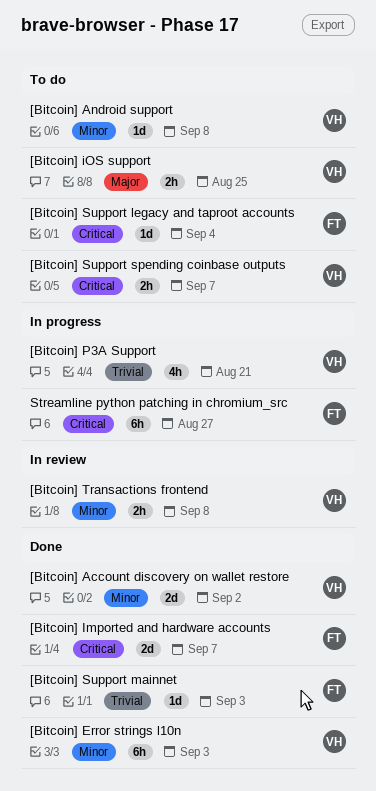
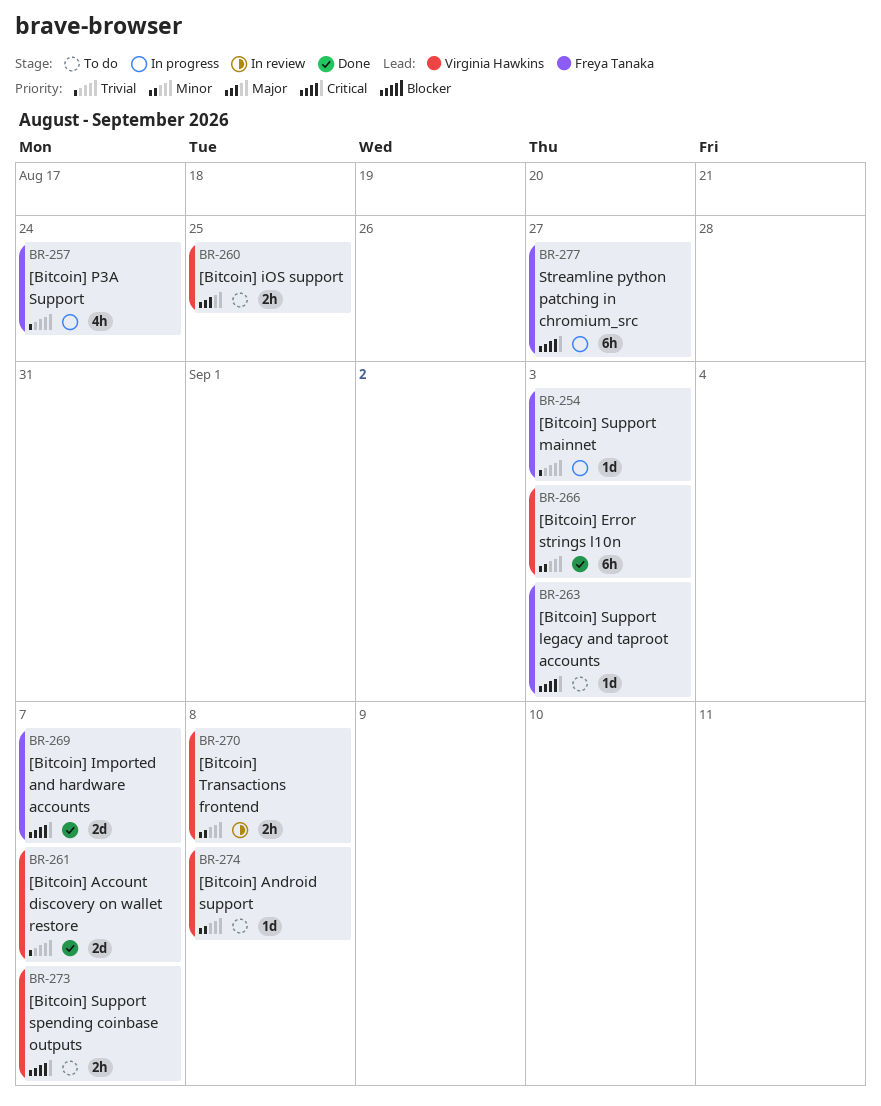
[Bitcoin] Account discovery on wallet restore, priority: Minor -> Trivial
[Bitcoin] Account discovery on wallet restore, due: Sep 2 -> Sep 7
[Bitcoin] P3A Support, owner: Virginia Hawkins -> Freya Tanaka
[Bitcoin] P3A Support, due: Aug 21 -> Aug 24
[Bitcoin] Support legacy and taproot accounts, due: Sep 4 -> Sep 3
[Bitcoin] Support mainnet, status: Done -> In progress

